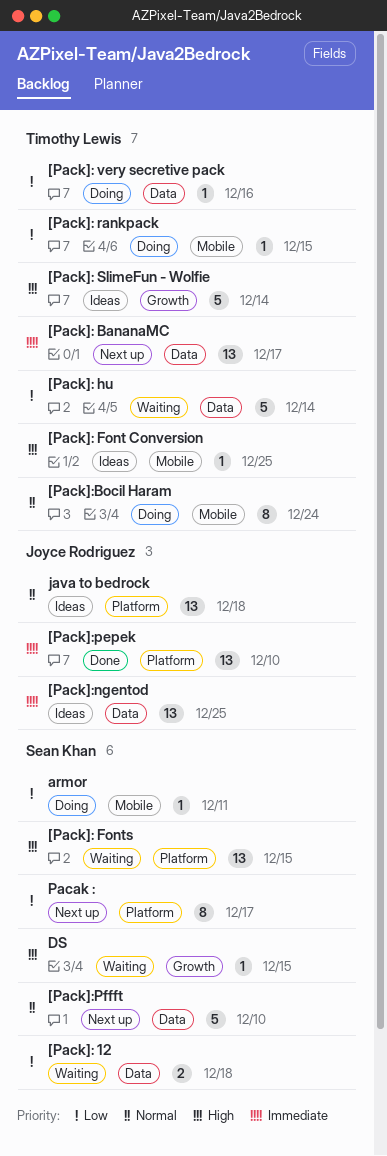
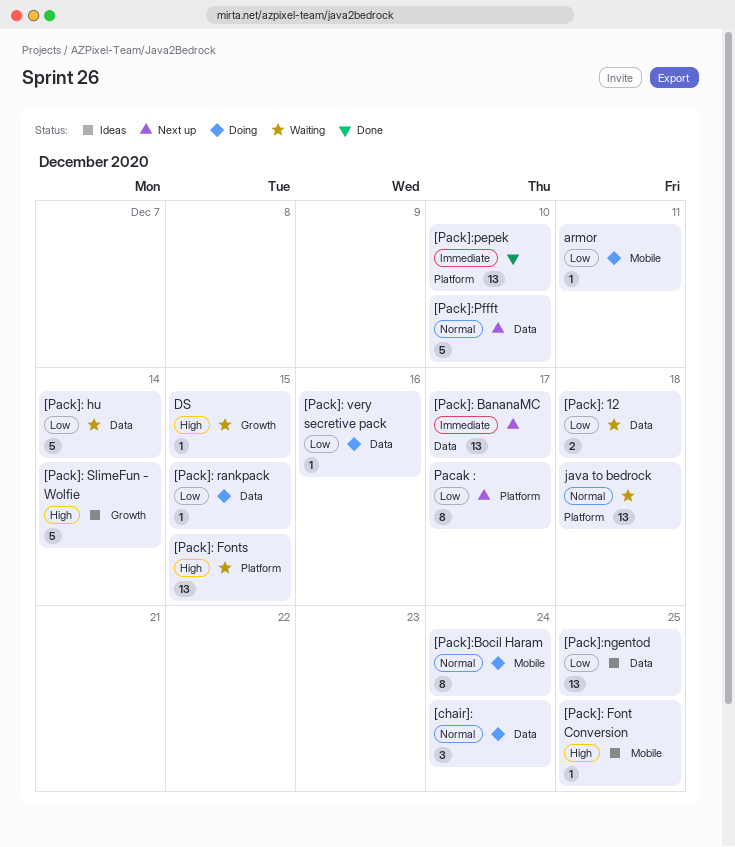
[chair]:: none -> present
[Pack]: rankpack, label: Mobile -> Data
[Pack]:ngentod, priority: Immediate -> Low
java to bedrock, status: Ideas -> Waiting

